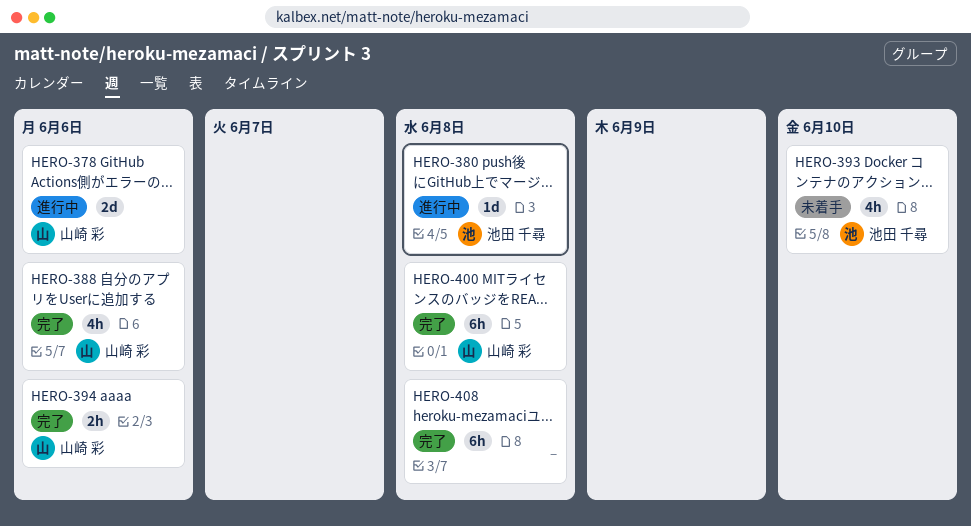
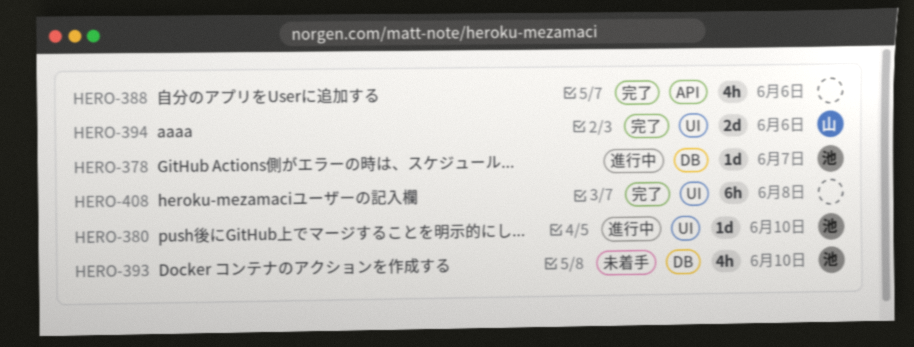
HERO-378, owner: 山崎 彩 -> 池田 千尋
HERO-378, estimate: 2d -> 1d
HERO-378, due: Jun 6 -> Jun 7
HERO-380, due: Jun 8 -> Jun 10
HERO-388, owner: 山崎 彩 -> none
HERO-394, estimate: 2h -> 2d
HERO-400: present -> none

